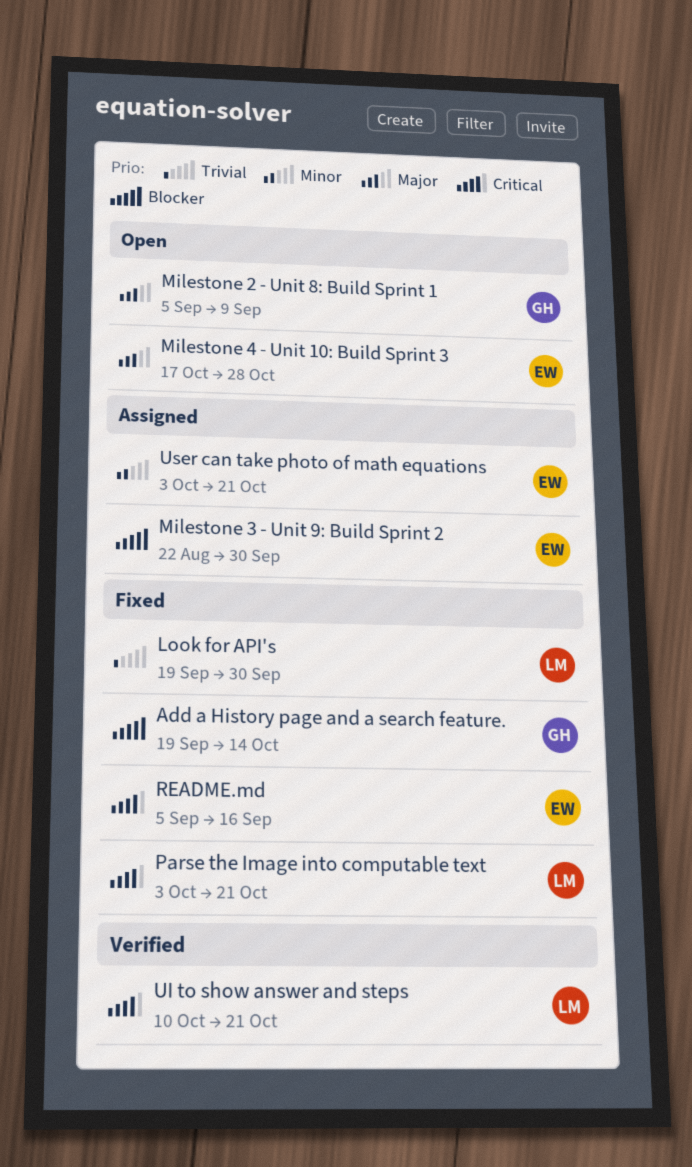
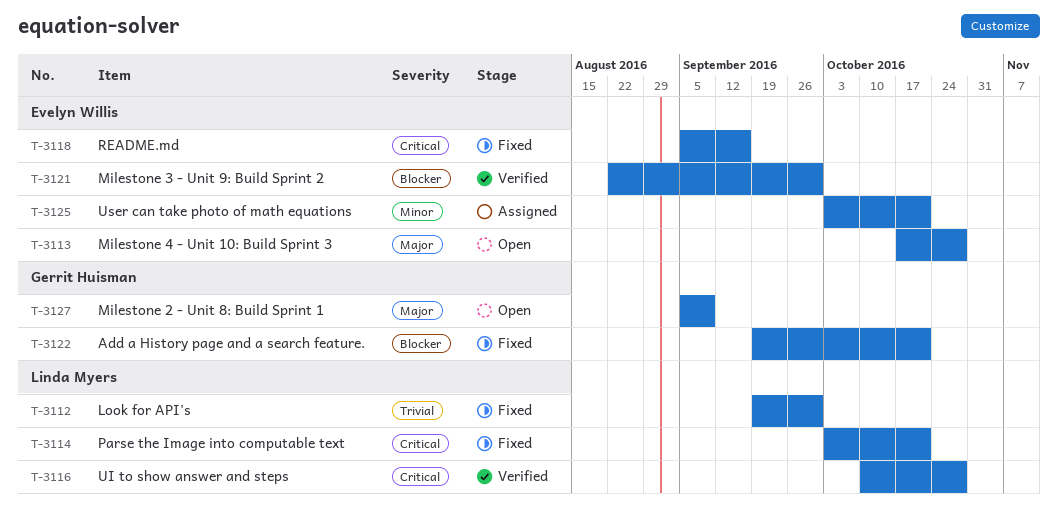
Add a History page and a search feature., due: Oct 14 -> Oct 21
Milestone 3 - Unit 9: Build Sprint 2, status: Assigned -> Verified
UI to show answer and steps, due: Oct 21 -> Oct 28

